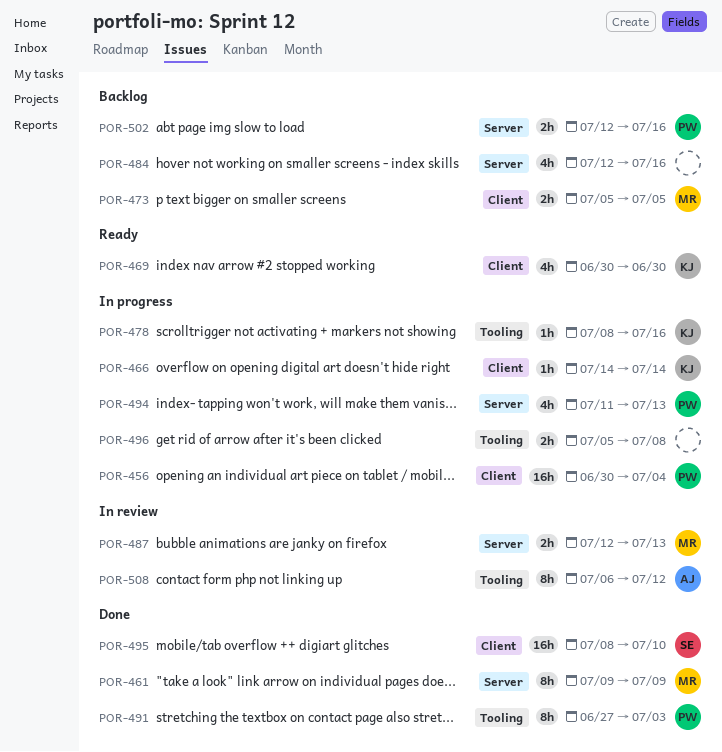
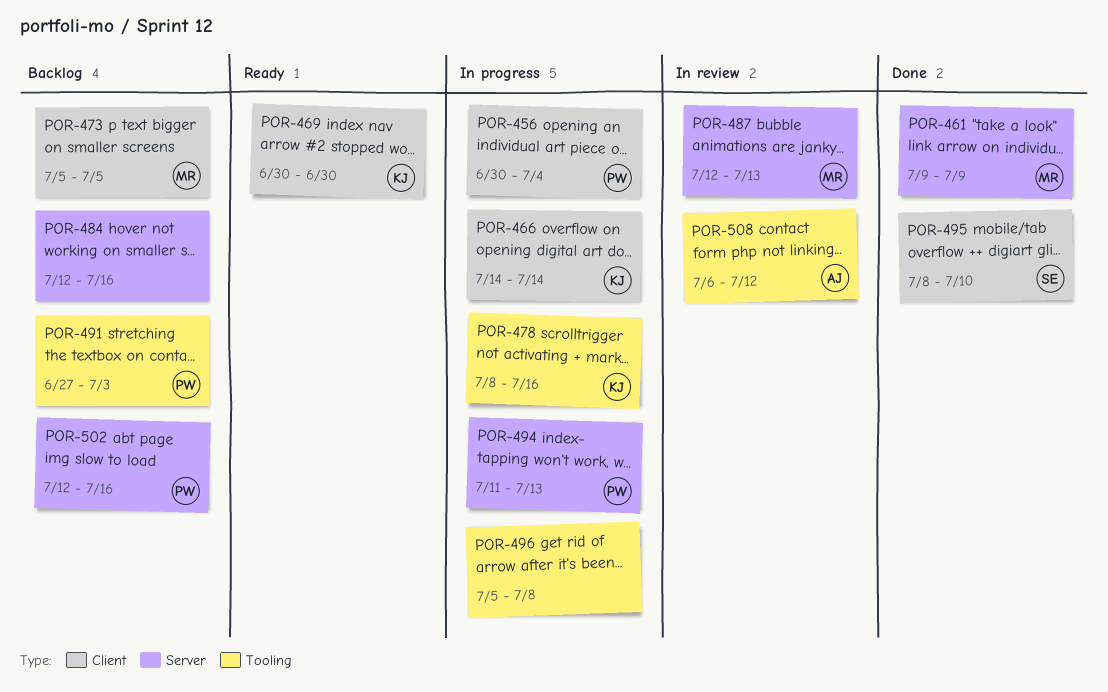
POR-491, status: Done -> Backlog

